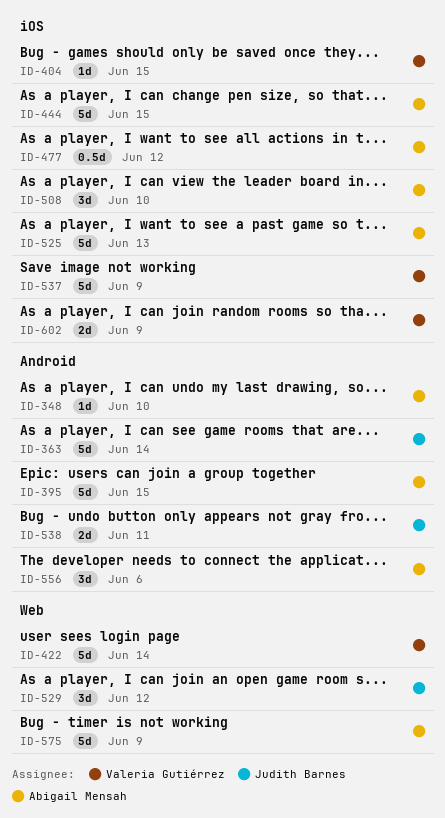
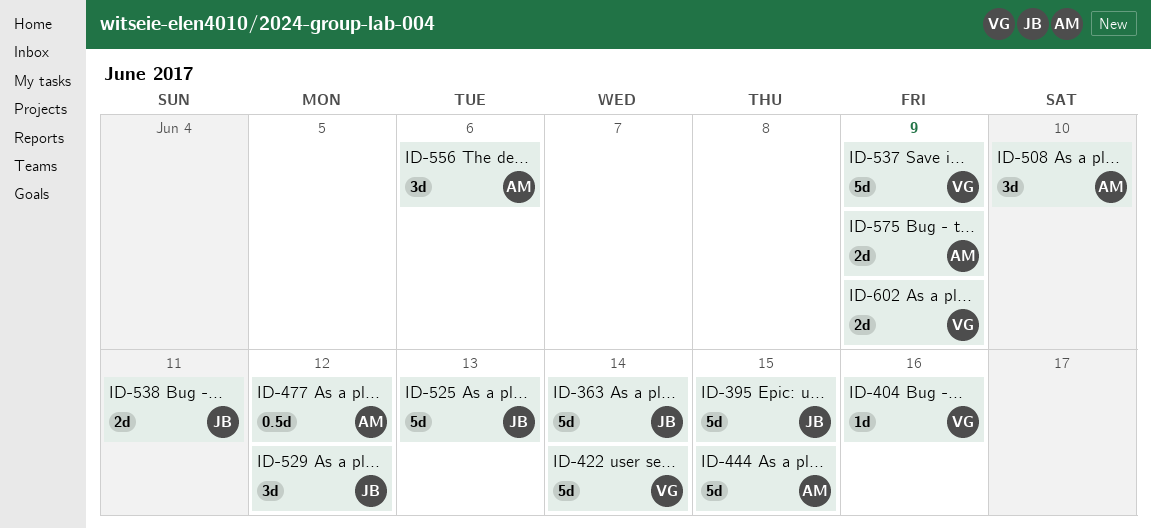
ID-348: present -> none
ID-395, owner: Abigail Mensah -> Judith Barnes
ID-404, due: Jun 15 -> Jun 16
ID-525, owner: Abigail Mensah -> Judith Barnes
ID-575, estimate: 5d -> 2d

